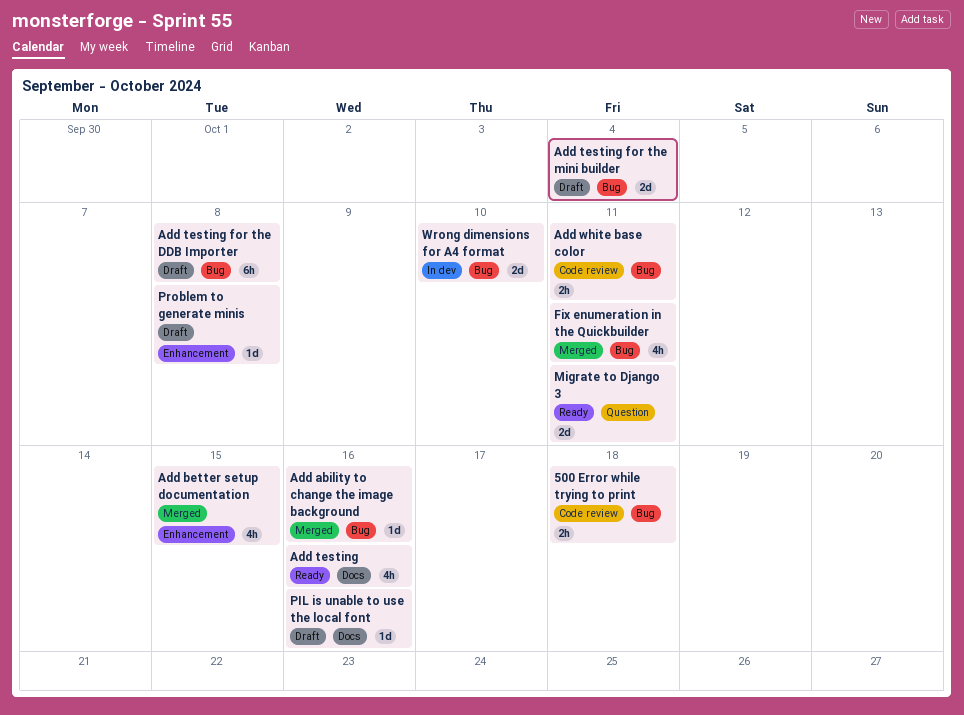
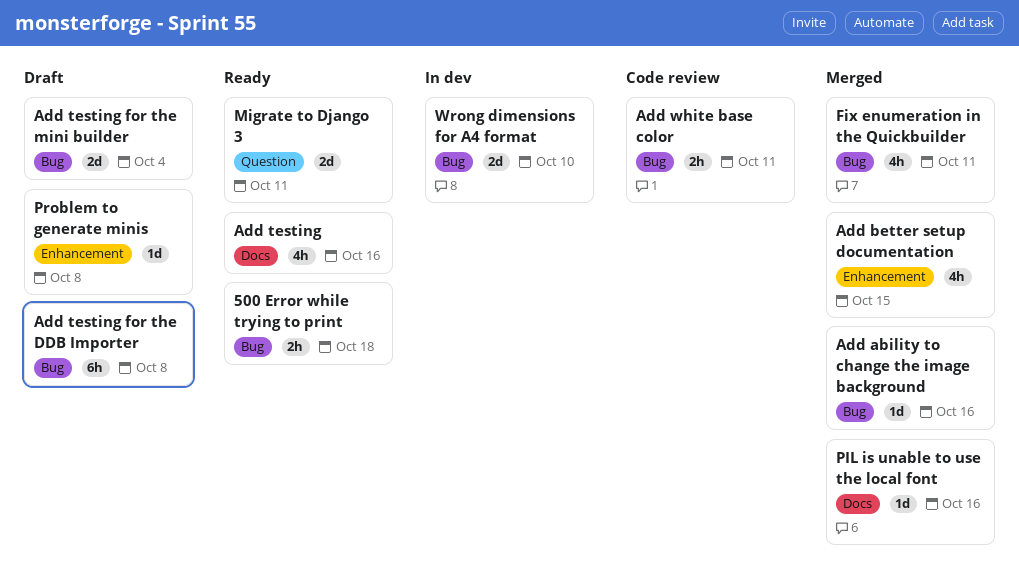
500 Error while trying to print, status: Code review -> Ready
PIL is unable to use the local font, status: Draft -> Merged

